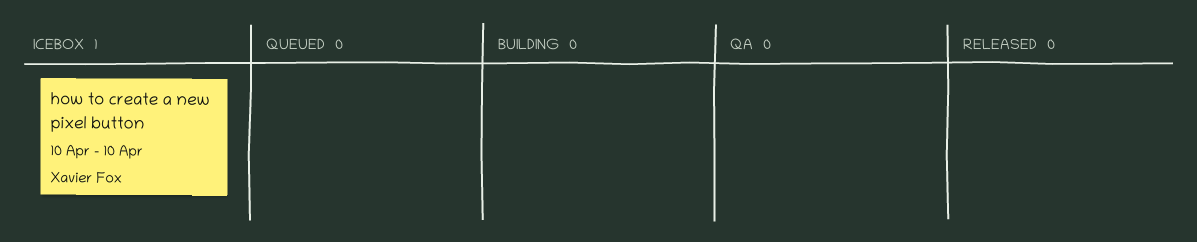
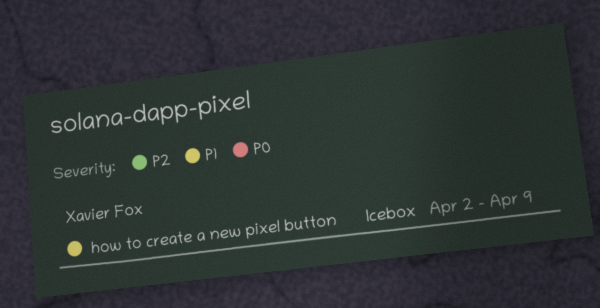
how to create a new pixel button, start: Apr 10 -> Apr 2
how to create a new pixel button, due: Apr 10 -> Apr 9

